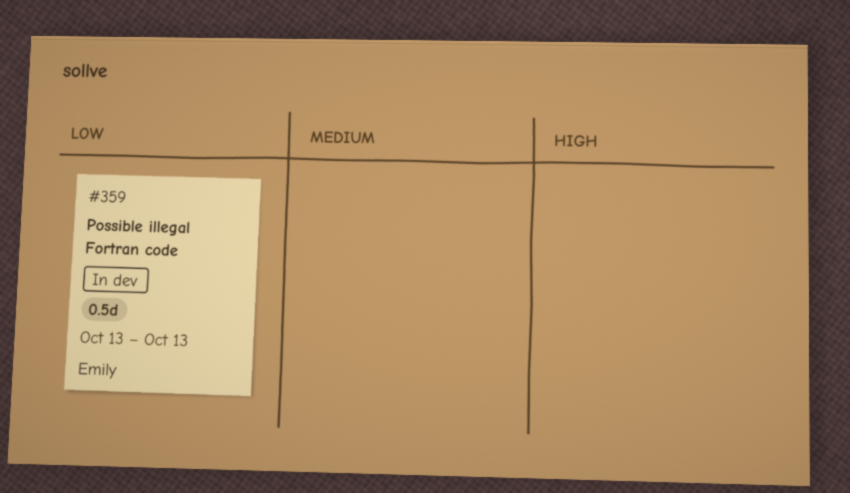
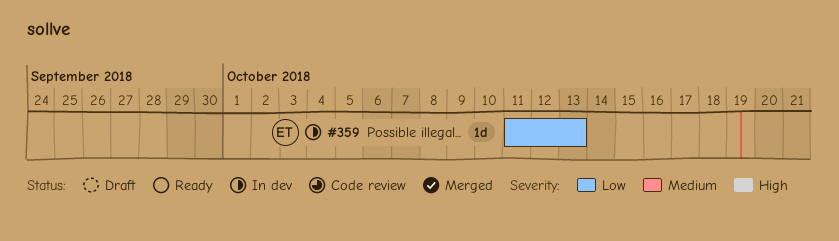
#359, estimate: 0.5d -> 1d
#359, start: Oct 13 -> Oct 11

